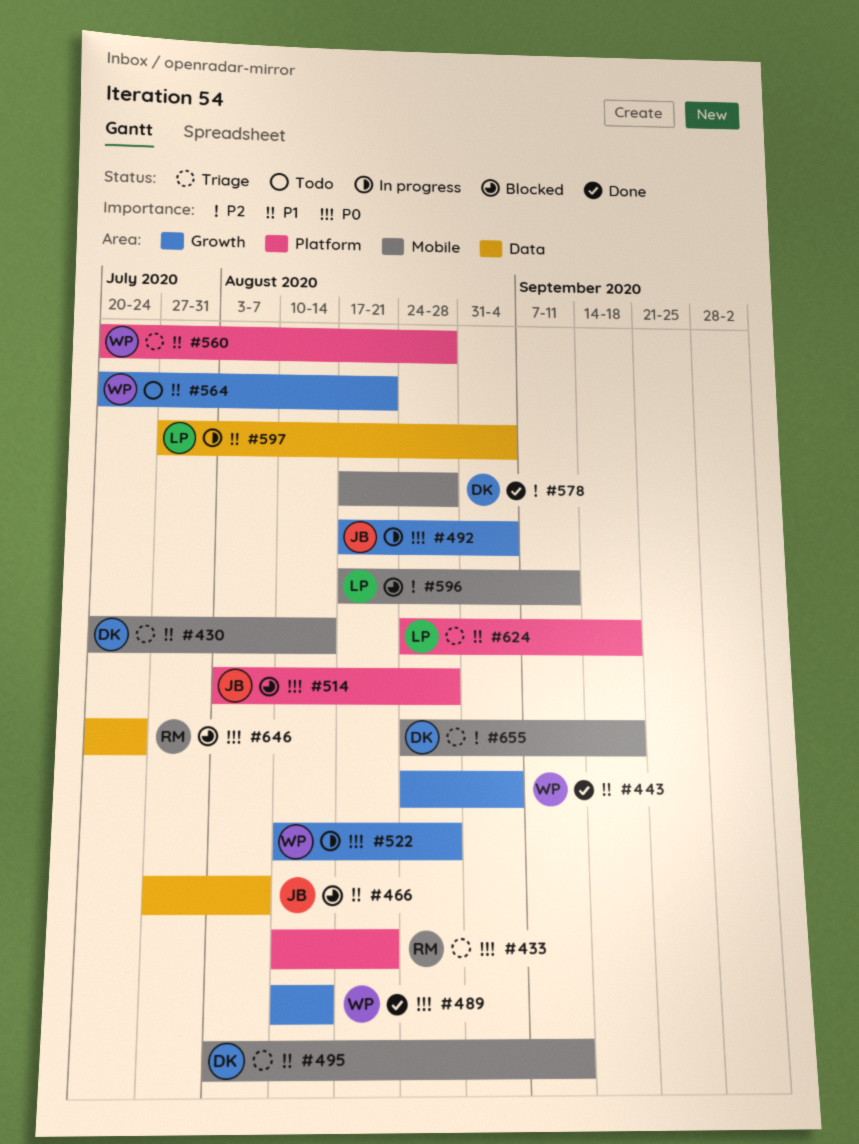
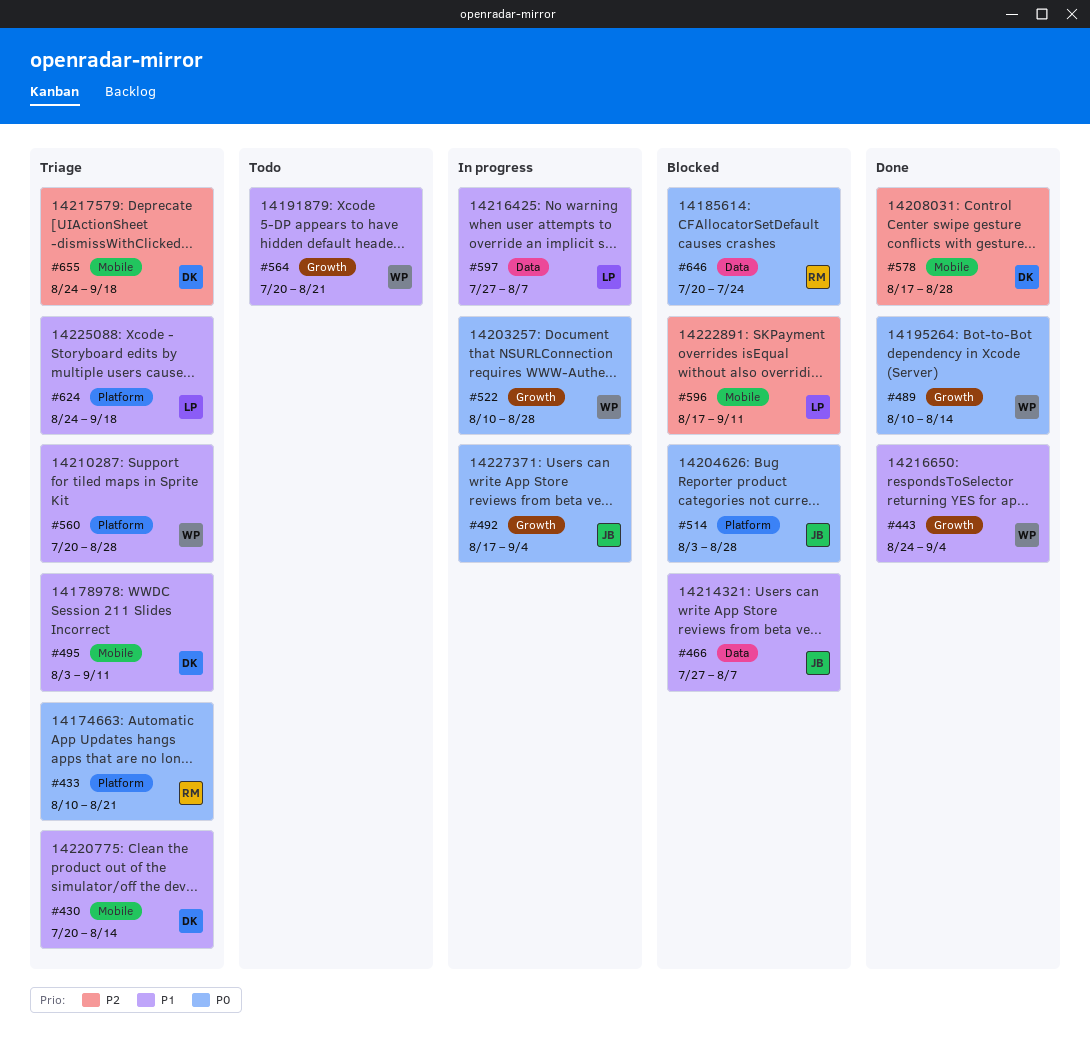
#597, due: Sep 4 -> Aug 7

